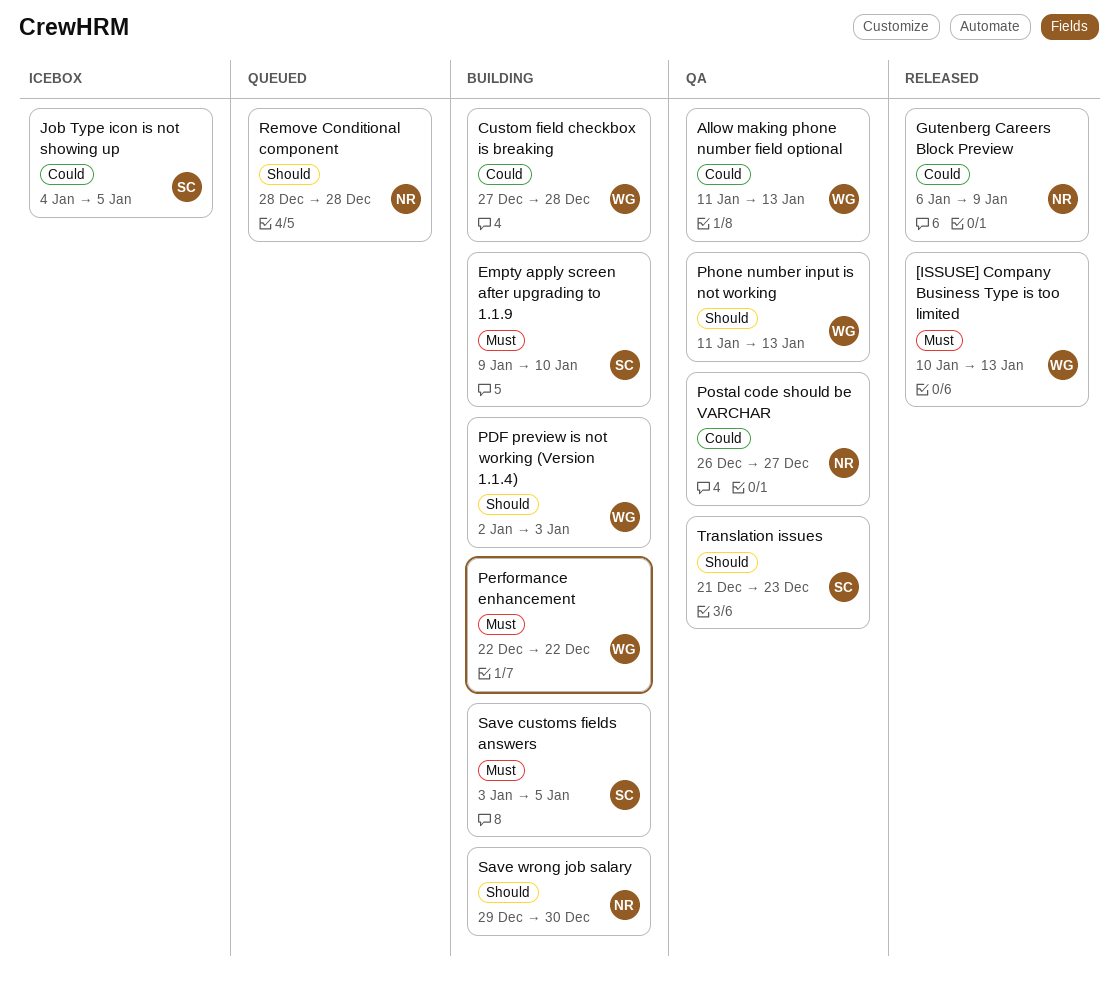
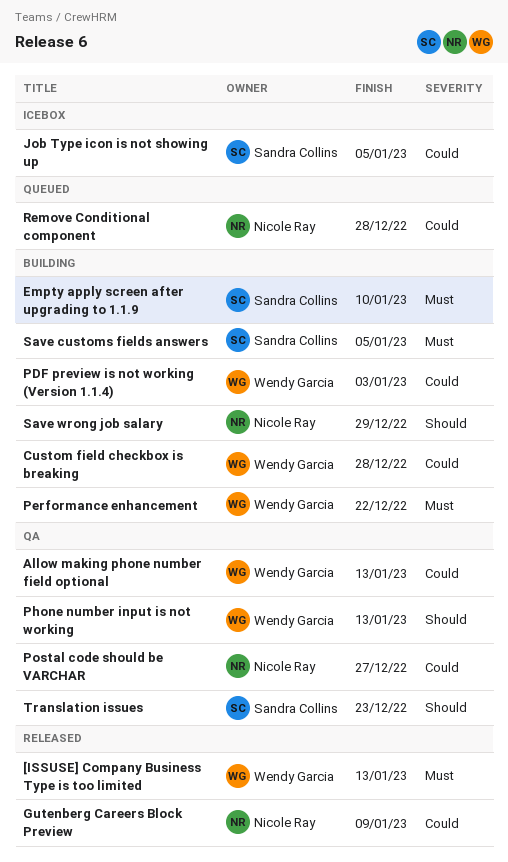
PDF preview is not working (Version 1.1.4), priority: Should -> Could
Remove Conditional component, priority: Should -> Could
Save wrong job salary, due: Dec 30 -> Dec 29

